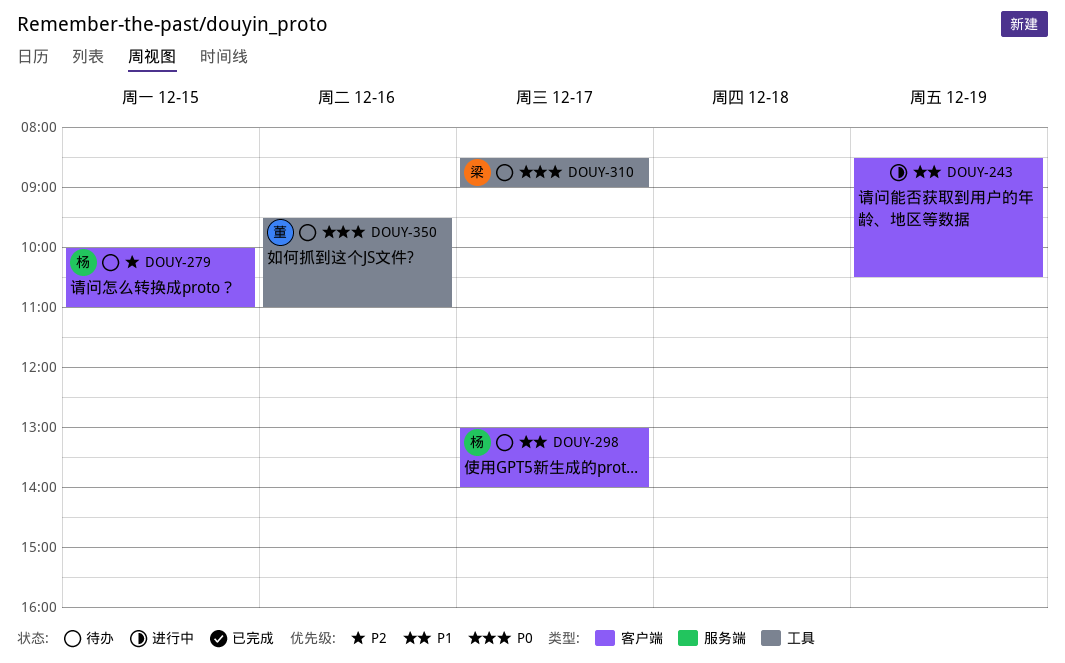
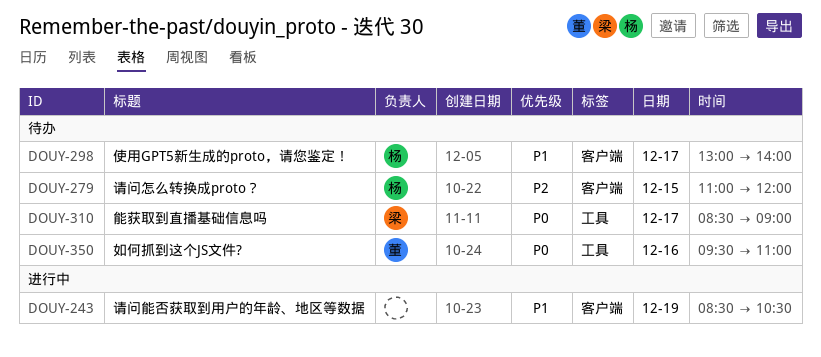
DOUY-279, begins: 10:00 -> 11:00
DOUY-279, ends: 11:00 -> 12:00

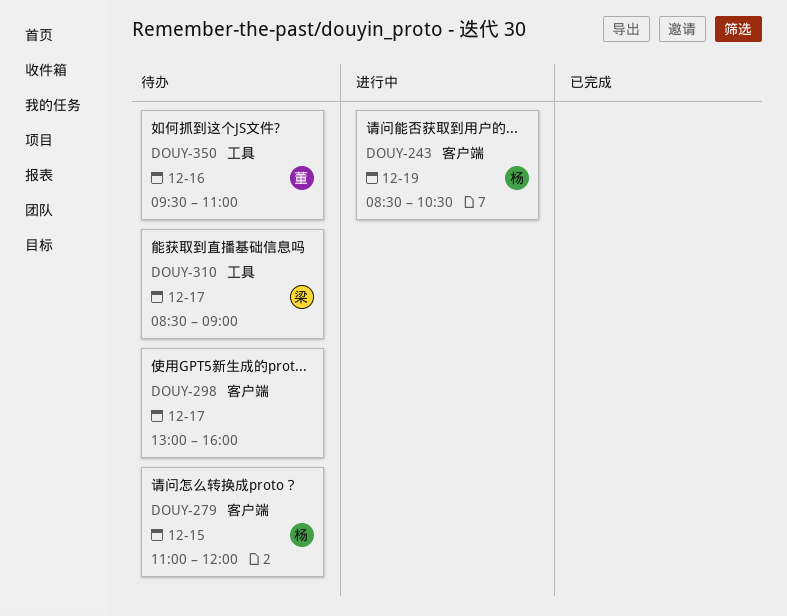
DOUY-243, owner: none -> 杨
DOUY-298, owner: 杨 -> none
DOUY-298, ends: 14:00 -> 16:00

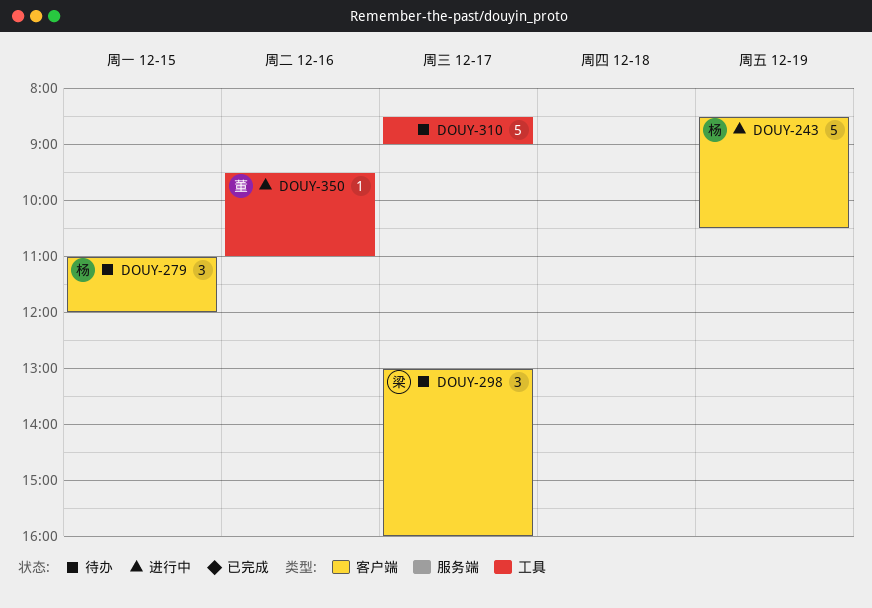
DOUY-298, owner: none -> 梁
DOUY-310, owner: 梁 -> none
DOUY-350, status: 待办 -> 进行中

